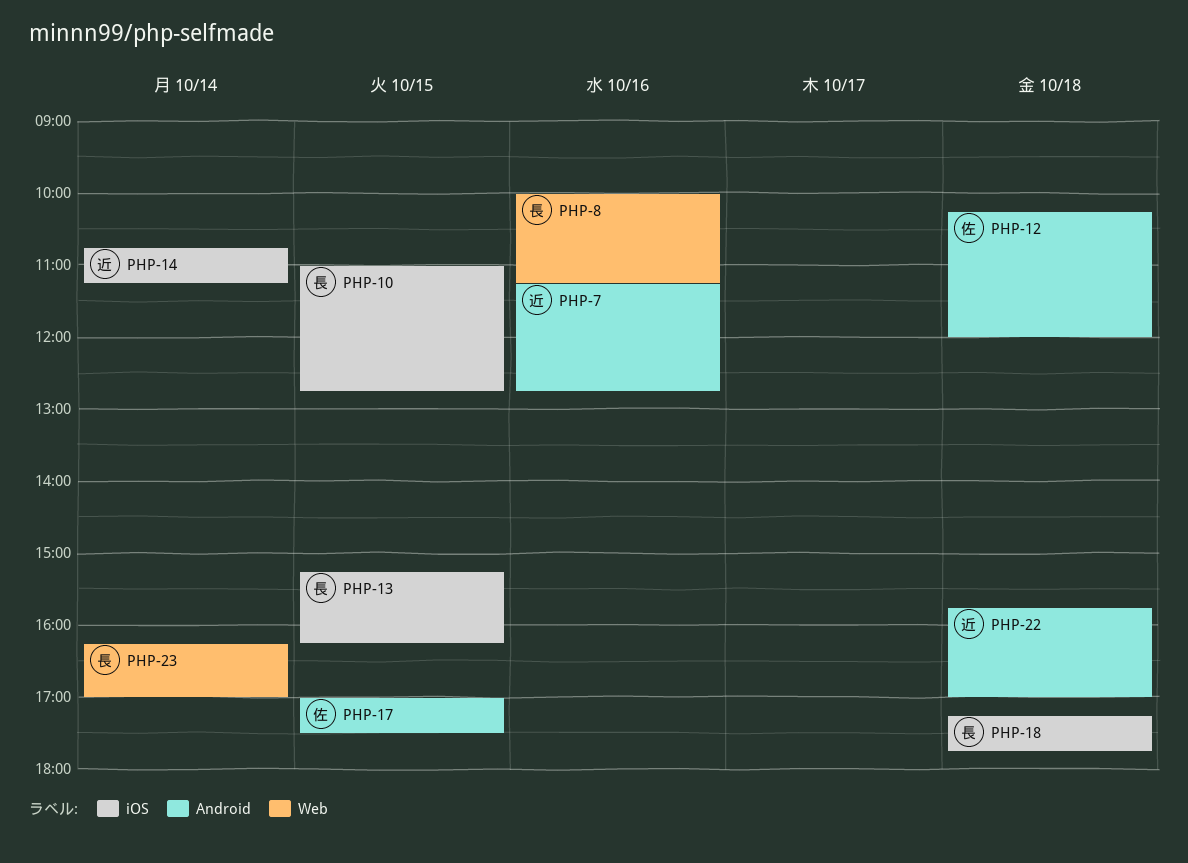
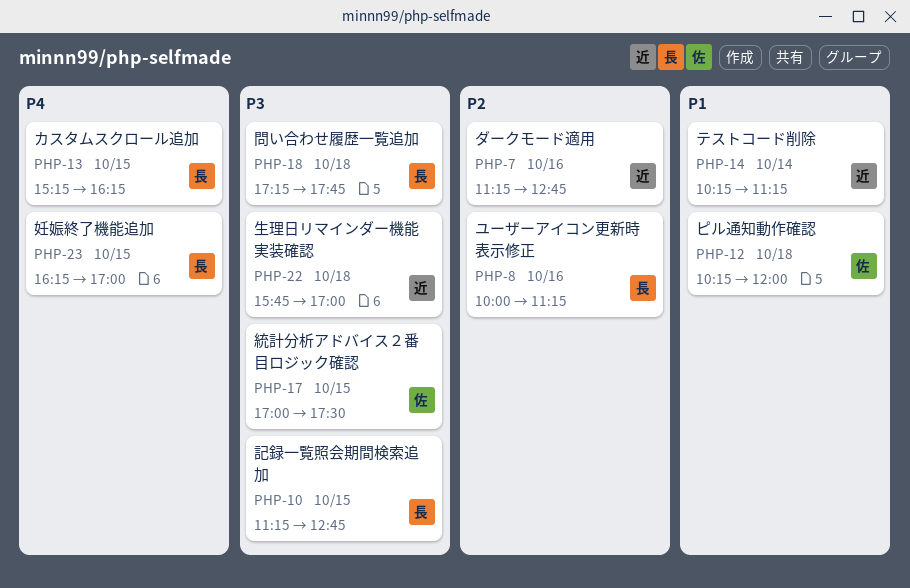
PHP-10, begins: 11:00 -> 11:15
PHP-14, begins: 10:45 -> 10:15
PHP-23, day: Oct 14 -> Oct 15

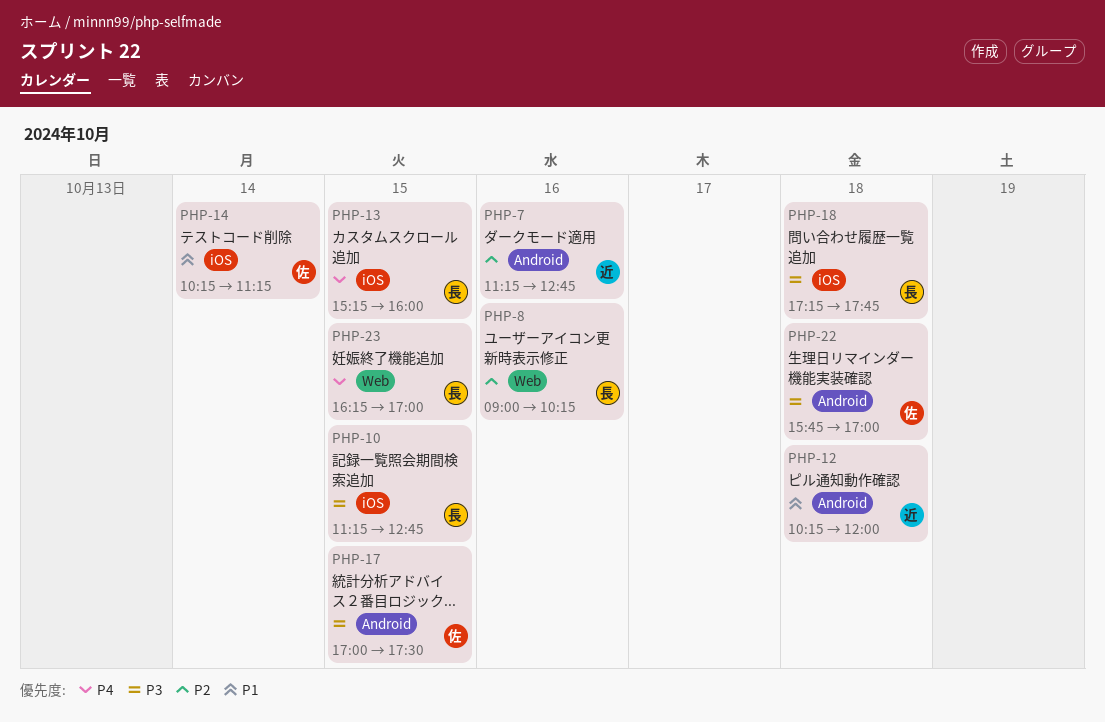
PHP-8, begins: 10:00 -> 09:00
PHP-8, ends: 11:15 -> 10:15
PHP-12, owner: 佐 -> 近
PHP-13, ends: 16:15 -> 16:00
PHP-14, owner: 近 -> 佐
PHP-22, owner: 近 -> 佐

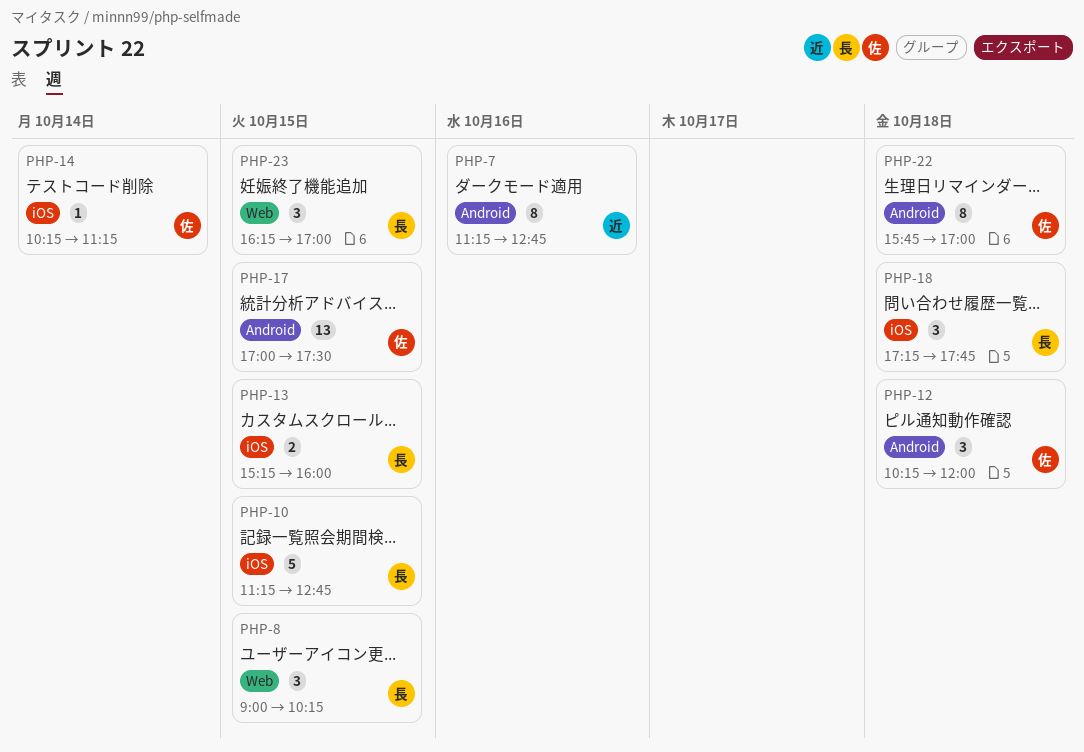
PHP-8, day: Oct 16 -> Oct 15
PHP-12, owner: 近 -> 佐

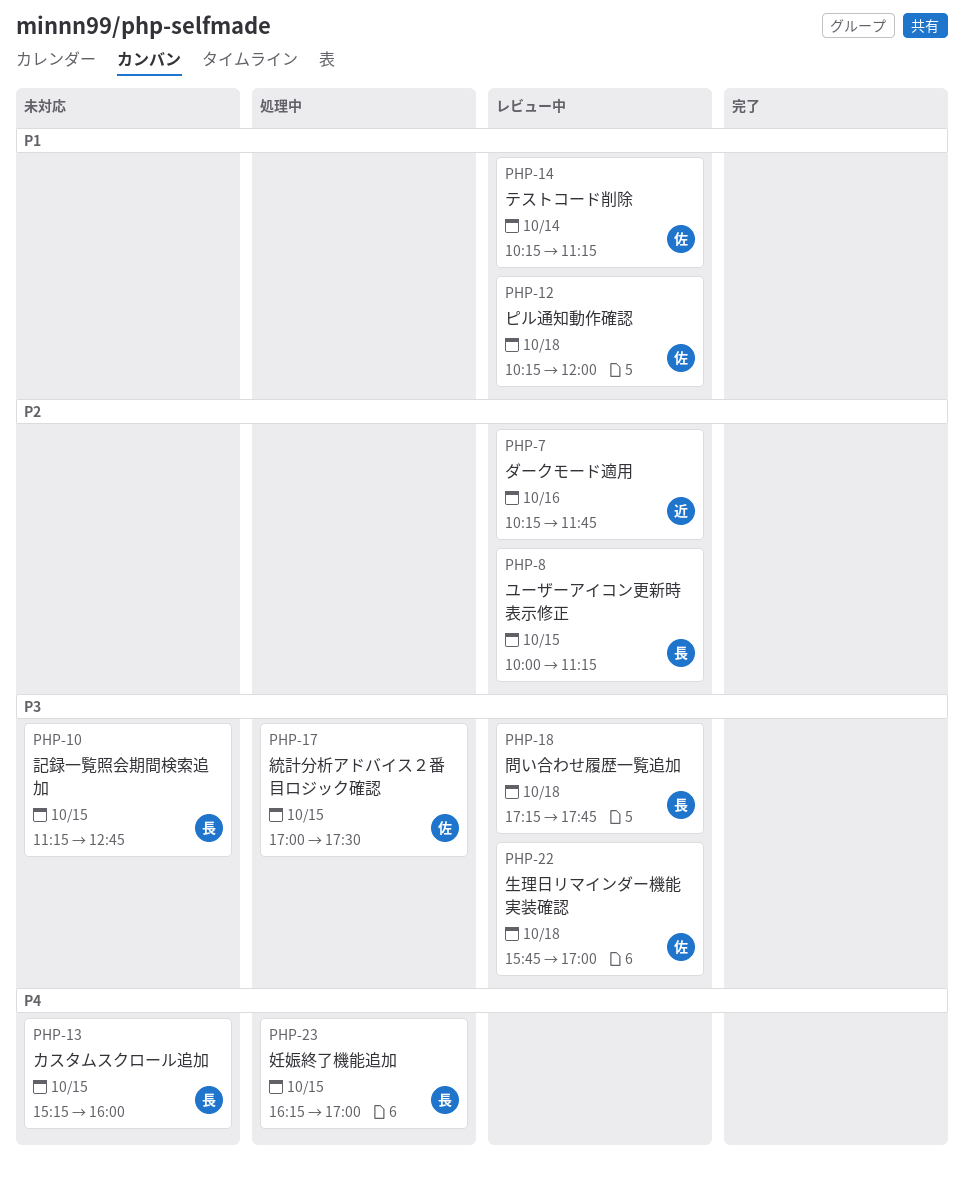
PHP-7, begins: 11:15 -> 10:15
PHP-7, ends: 12:45 -> 11:45
PHP-8, begins: 09:00 -> 10:00
PHP-8, ends: 10:15 -> 11:15

